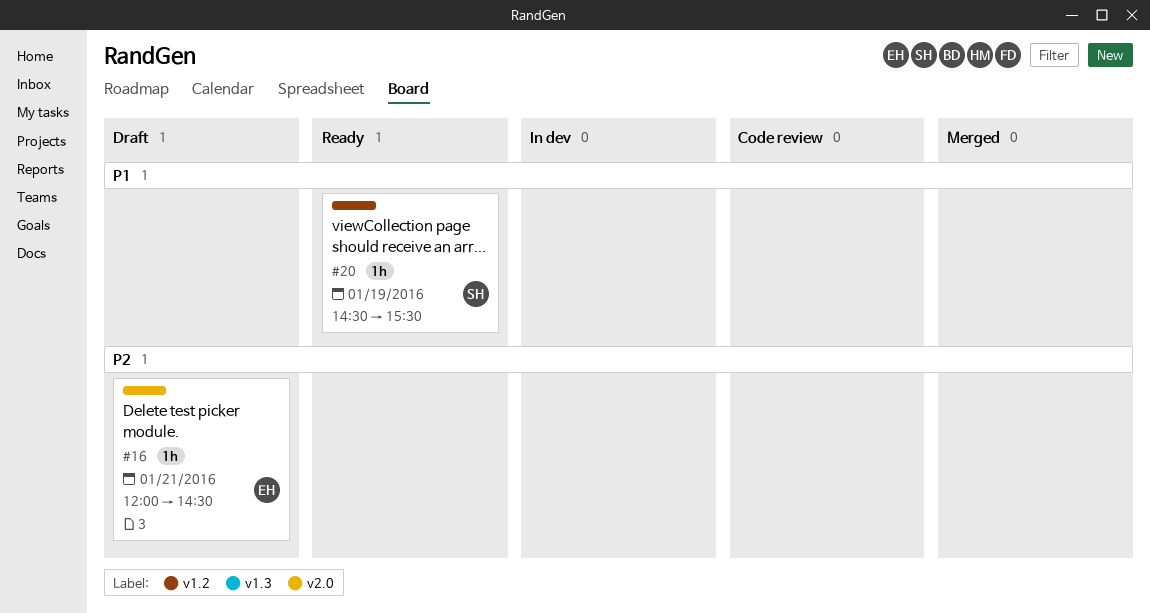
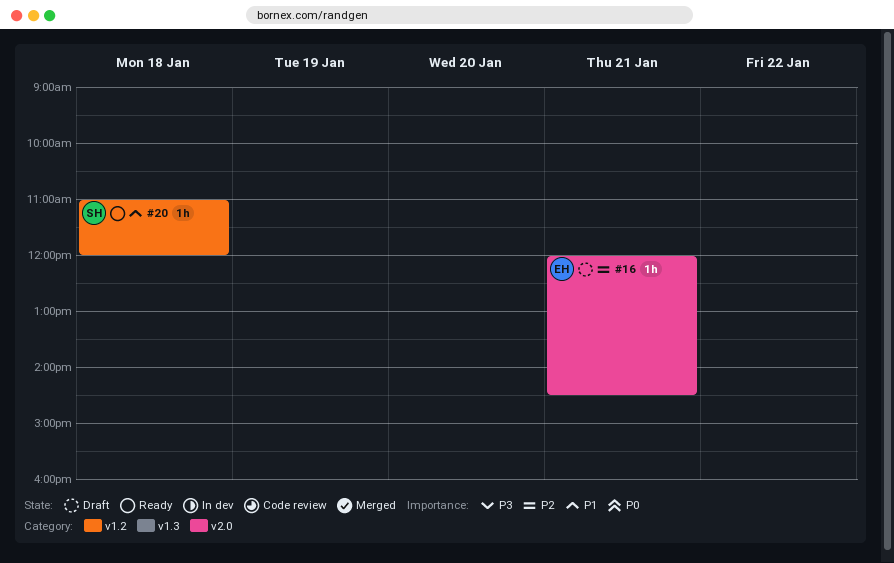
#20, day: Jan 19 -> Jan 18
#20, begins: 14:30 -> 11:00
#20, ends: 15:30 -> 12:00

